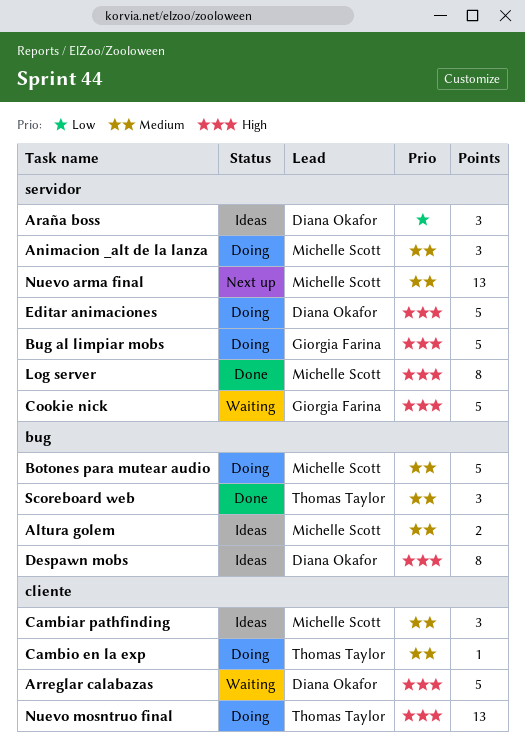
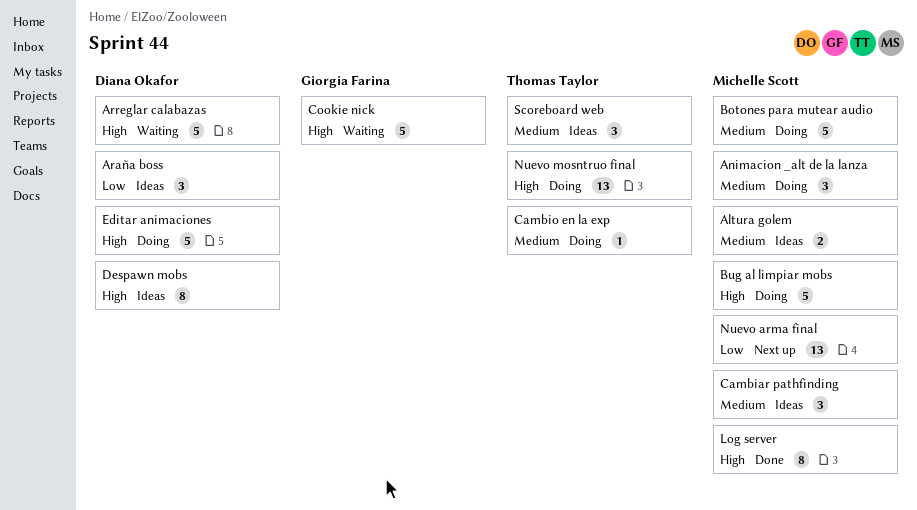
Bug al limpiar mobs, owner: Giorgia Farina -> Michelle Scott
Nuevo arma final, priority: Medium -> Low
Scoreboard web, status: Done -> Ideas

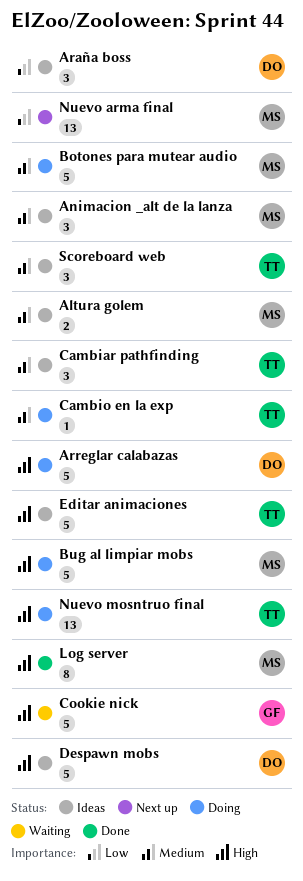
Animacion _alt de la lanza, status: Doing -> Ideas
Arreglar calabazas, status: Waiting -> Doing
Cambiar pathfinding, owner: Michelle Scott -> Thomas Taylor
Despawn mobs, estimate: 8 -> 5
Editar animaciones, status: Doing -> Ideas
Editar animaciones, owner: Diana Okafor -> Thomas Taylor

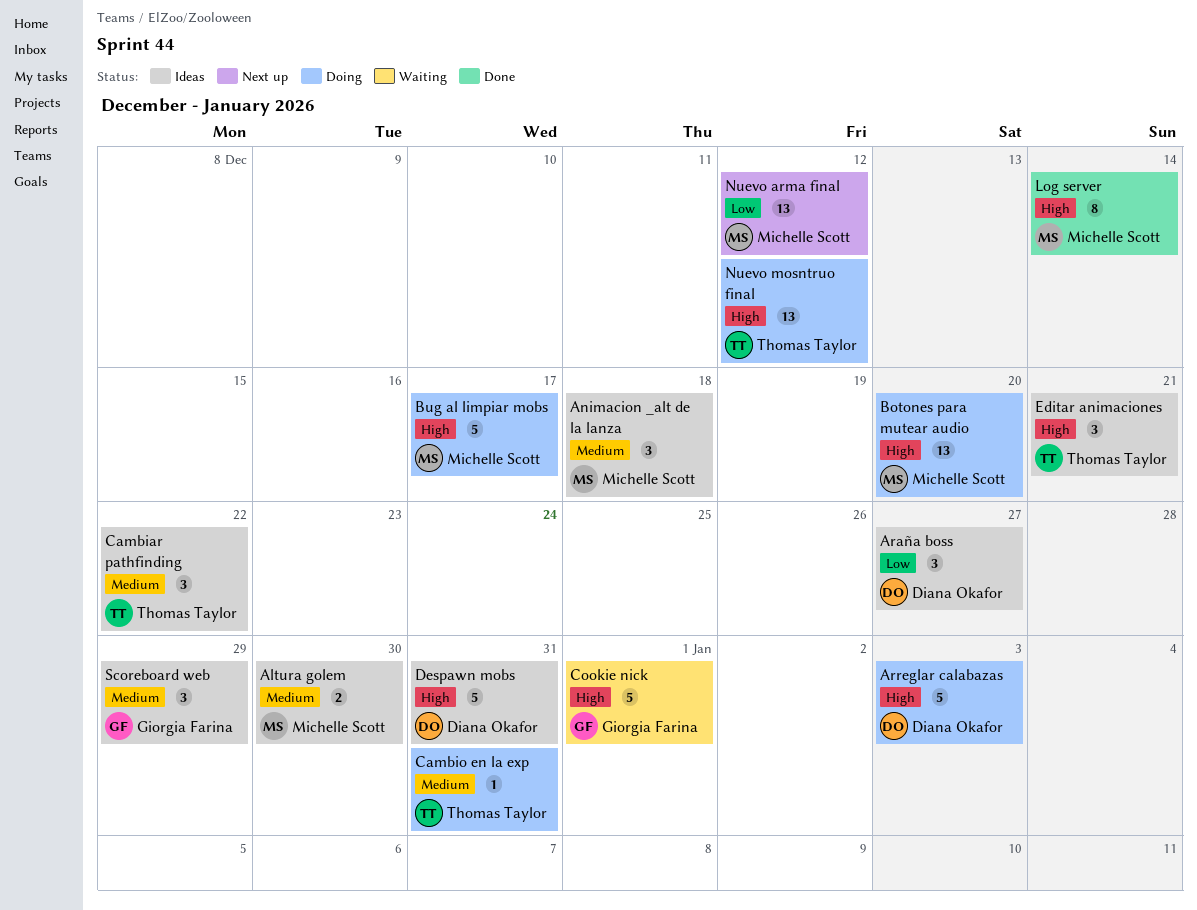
Botones para mutear audio, priority: Medium -> High
Botones para mutear audio, estimate: 5 -> 13
Editar animaciones, estimate: 5 -> 3
Scoreboard web, owner: Thomas Taylor -> Giorgia Farina

